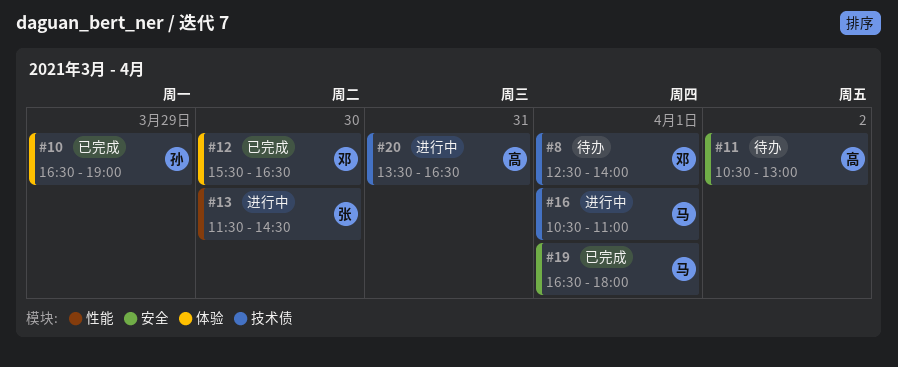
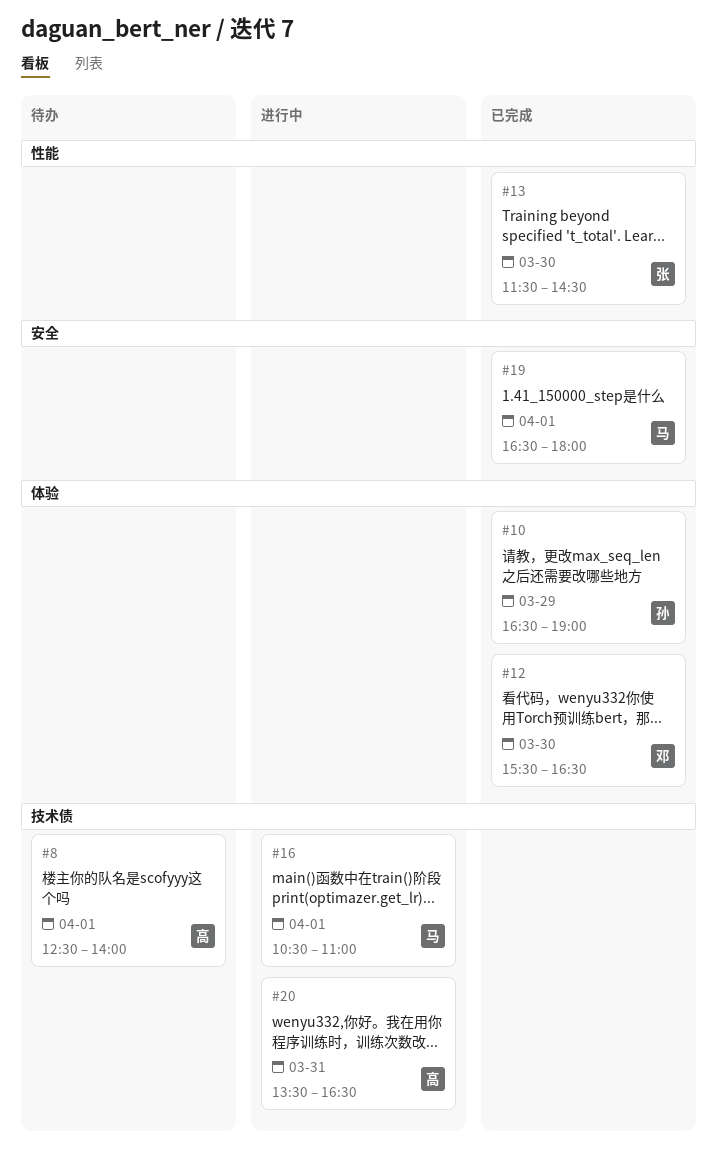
#8, owner: 邓 -> 高
#11: present -> none
#13, status: 进行中 -> 已完成

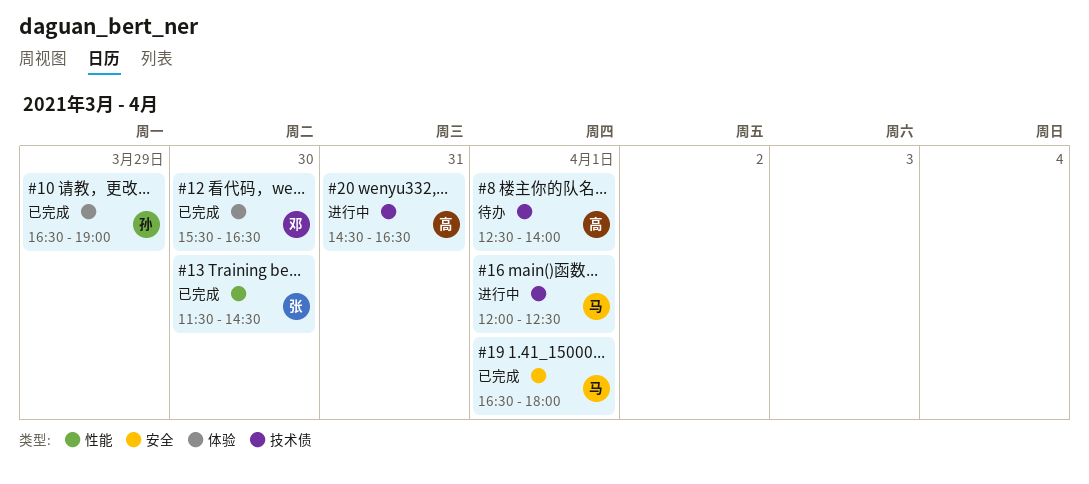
#16, begins: 10:30 -> 12:00
#16, ends: 11:00 -> 12:30
#20, begins: 13:30 -> 14:30

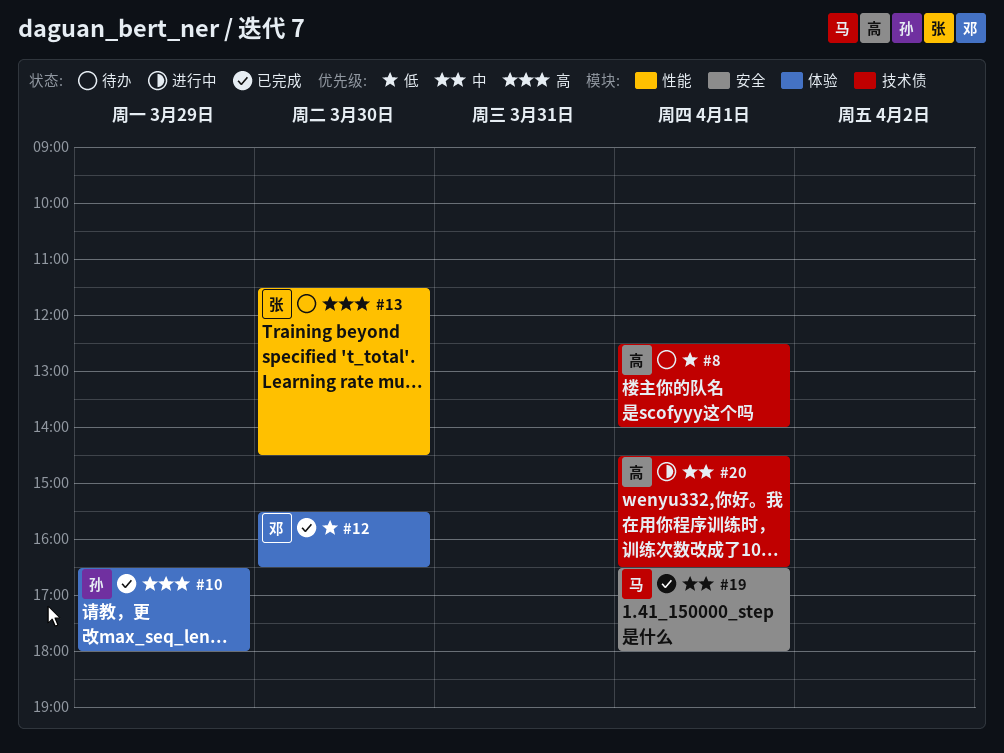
#10, ends: 19:00 -> 18:00
#13, status: 已完成 -> 待办
#16: present -> none
#20, day: Mar 31 -> Apr 1

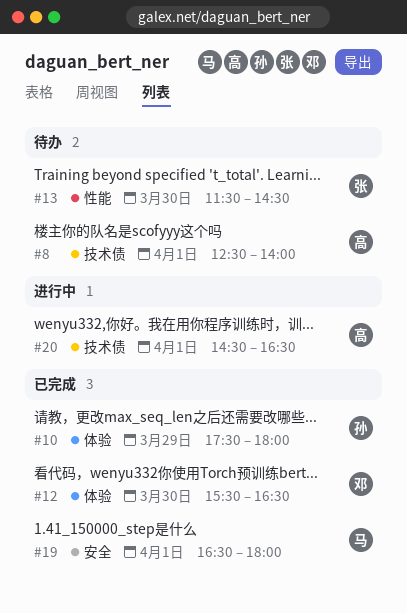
#10, begins: 16:30 -> 17:30

